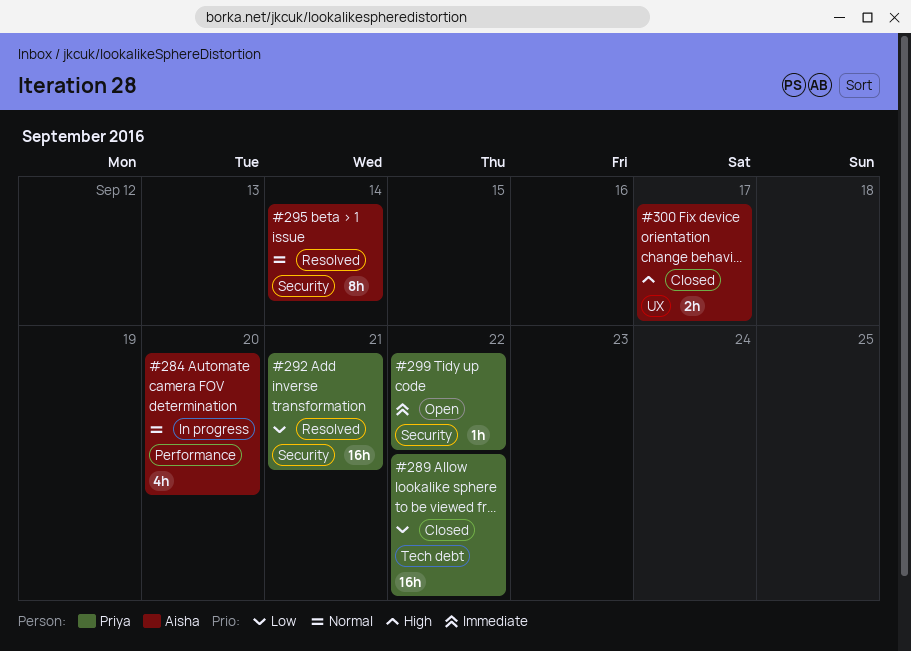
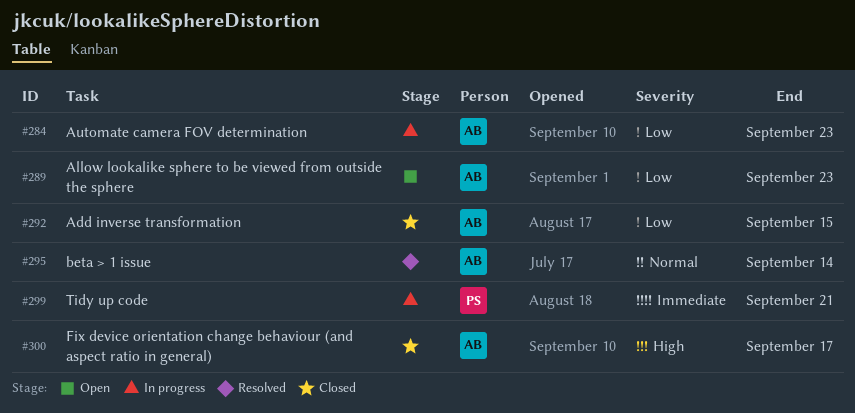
#284, priority: Normal -> Low
#284, due: Sep 20 -> Sep 23
#289, status: Closed -> Open
#289, owner: Priya -> Aisha
#289, due: Sep 22 -> Sep 23
#292, status: Resolved -> Closed
#292, owner: Priya -> Aisha
#292, due: Sep 21 -> Sep 15
#299, status: Open -> In progress
#299, due: Sep 22 -> Sep 21

